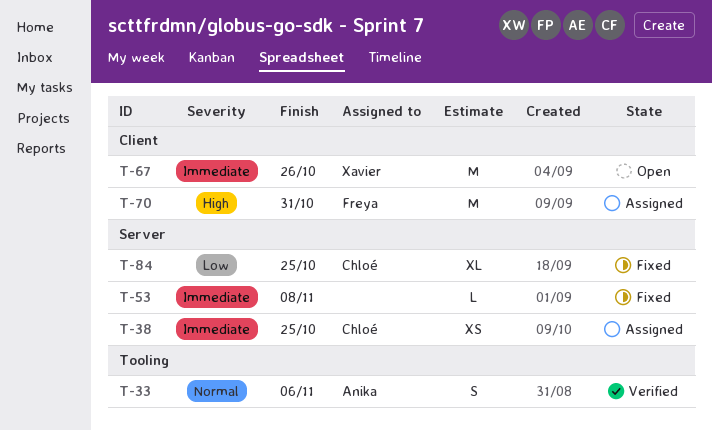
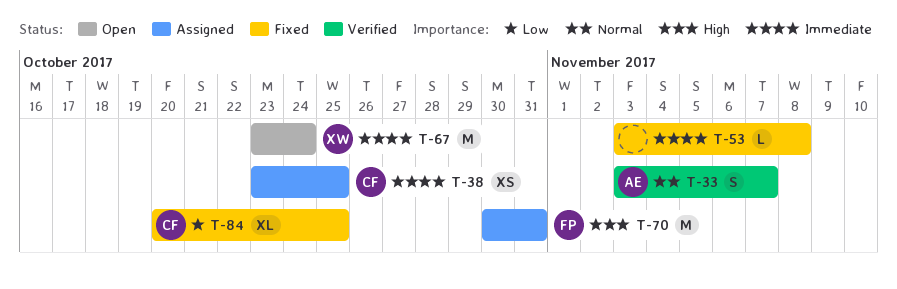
T-33, due: Nov 6 -> Nov 7
T-67, due: Oct 26 -> Oct 24

